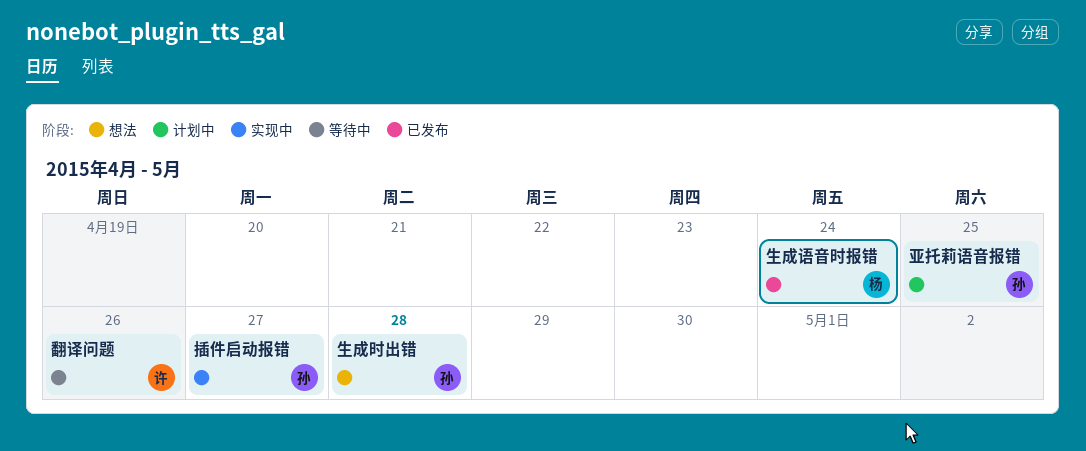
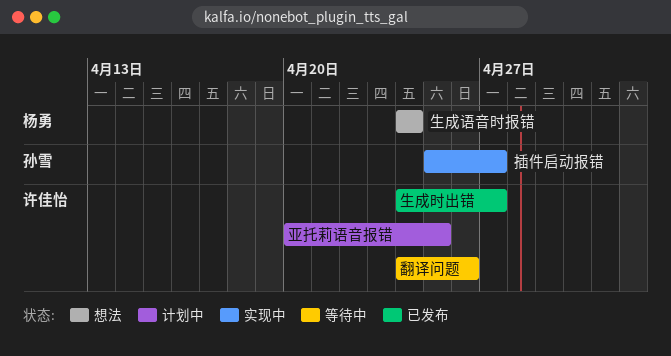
亚托莉语音报错, owner: 孙雪 -> 许佳怡
生成时出错, status: 想法 -> 已发布
生成时出错, owner: 孙雪 -> 许佳怡
生成时出错, due: Apr 28 -> Apr 27
生成语音时报错, status: 已发布 -> 想法

